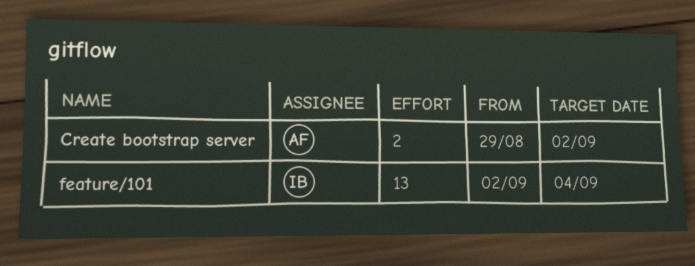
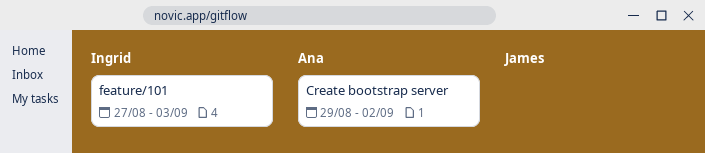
feature/101, start: Sep 2 -> Aug 27
feature/101, due: Sep 4 -> Sep 3

